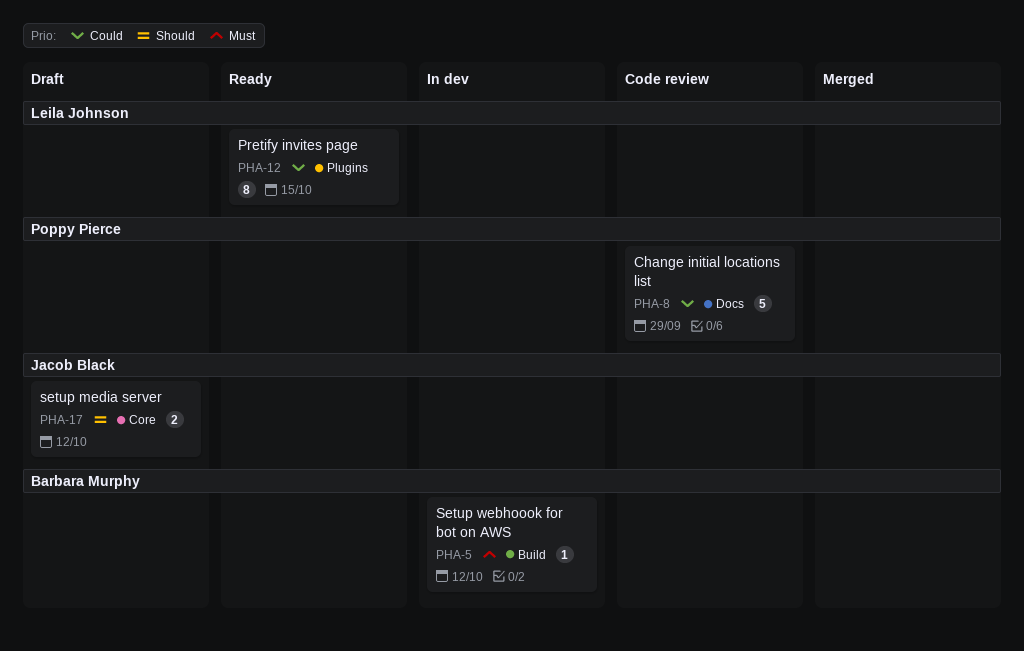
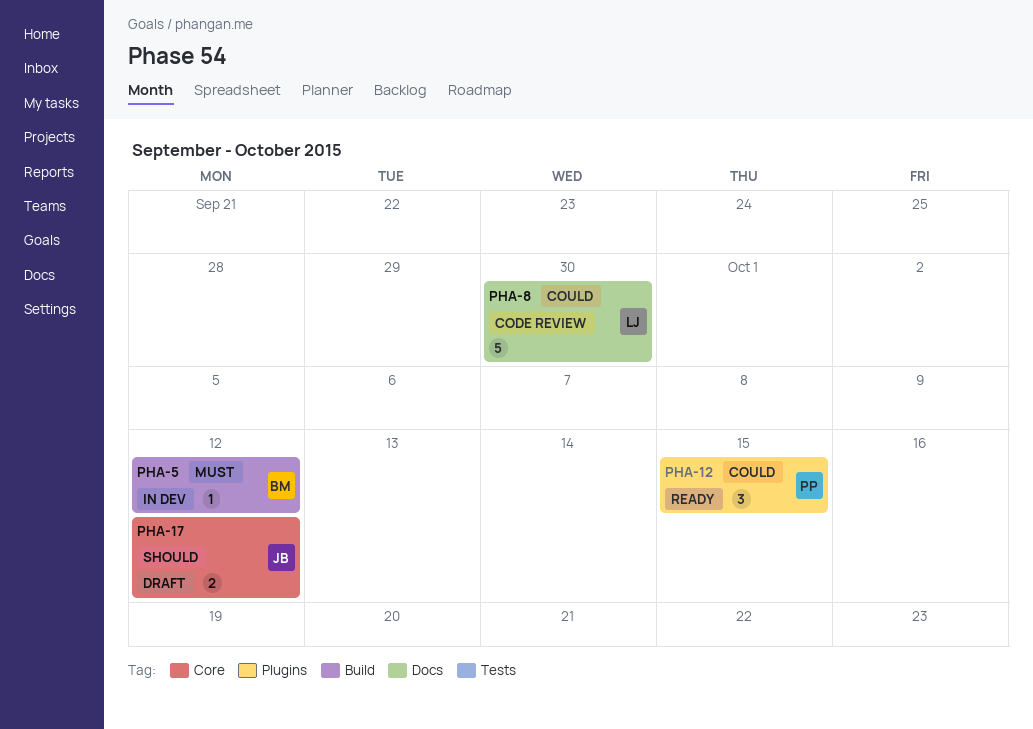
PHA-8, owner: Poppy Pierce -> Leila Johnson
PHA-8, due: Sep 29 -> Sep 30
PHA-12, owner: Leila Johnson -> Poppy Pierce
PHA-12, estimate: 8 -> 3

